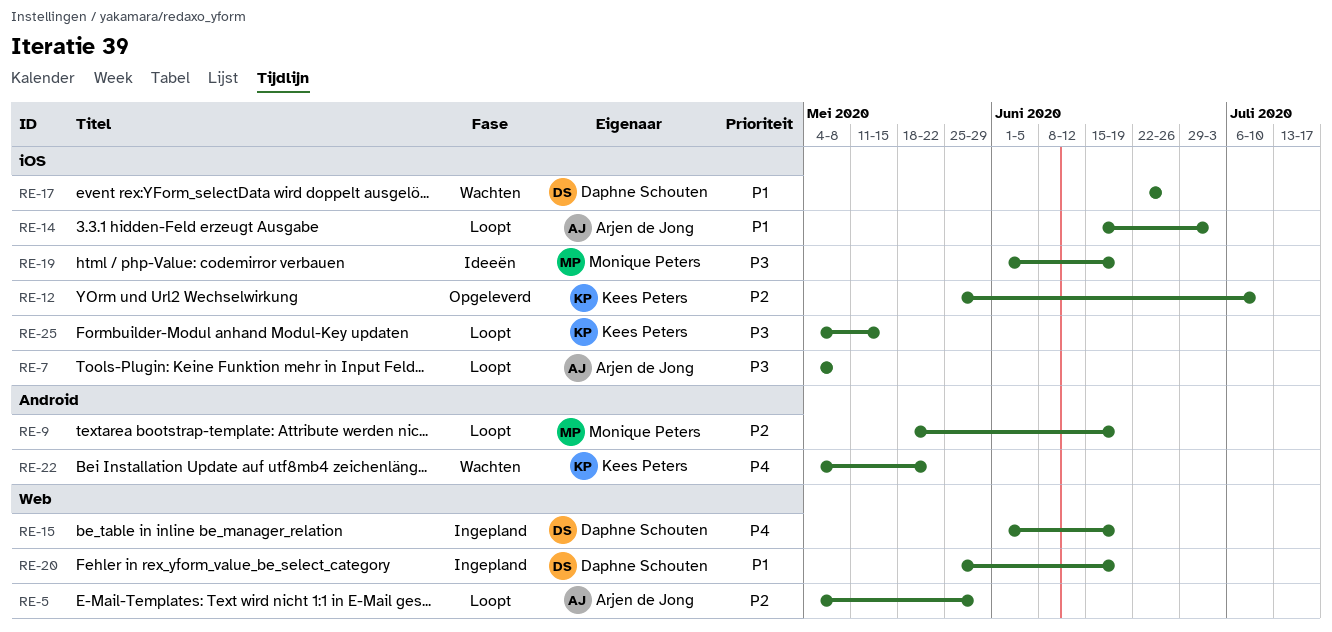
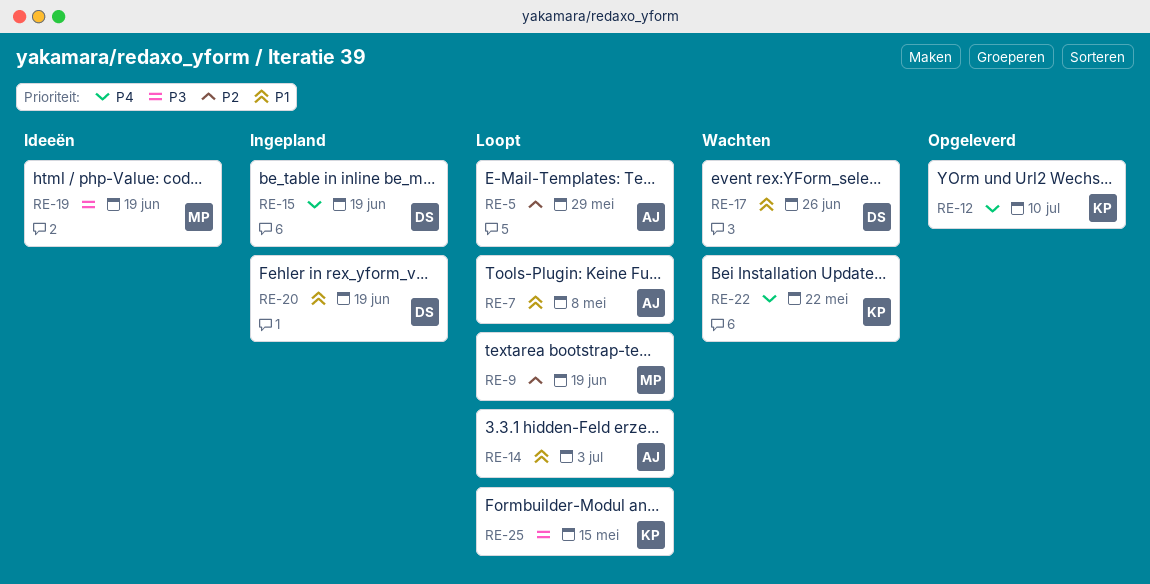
RE-7, priority: P3 -> P1
RE-12, priority: P2 -> P4

